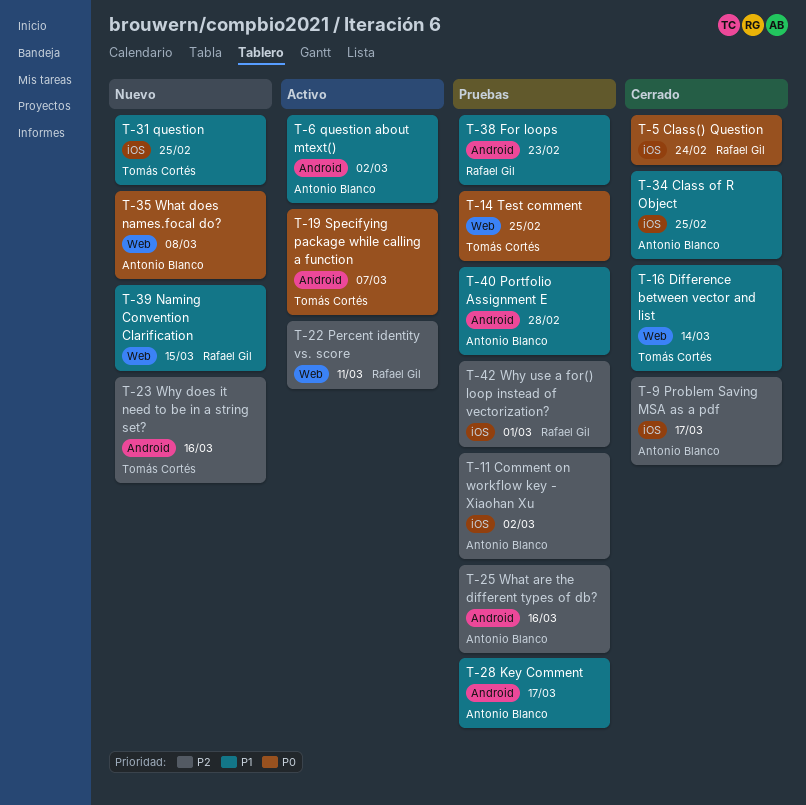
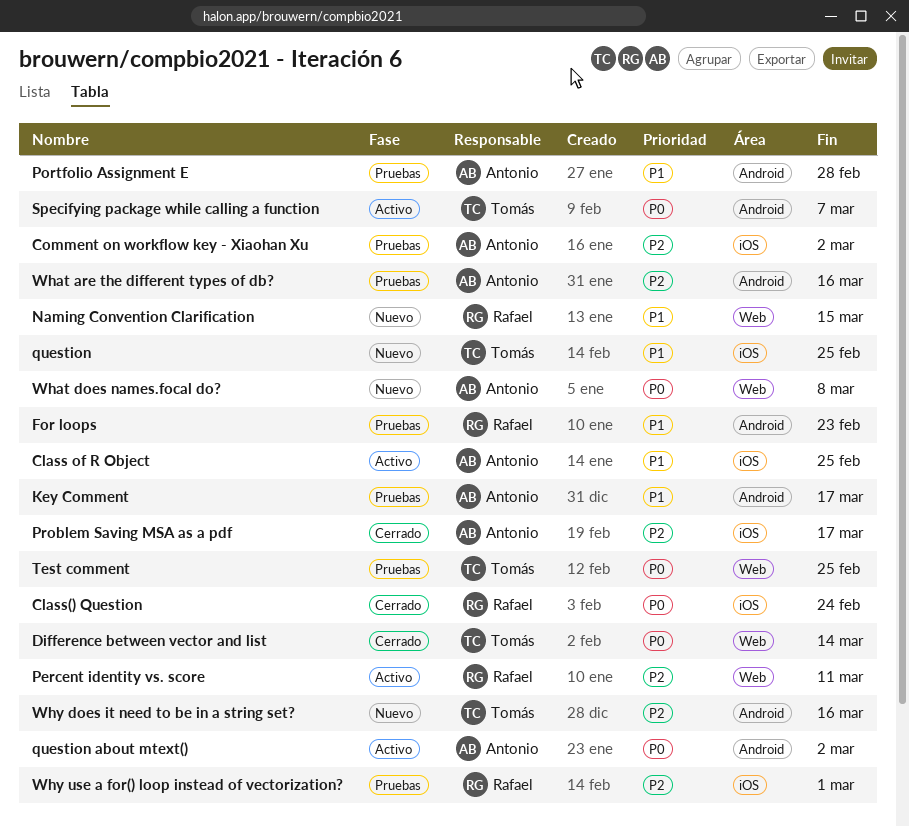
Class of R Object, status: Cerrado -> Activo
Difference between vector and list, priority: P1 -> P0
question about mtext(), priority: P1 -> P0

